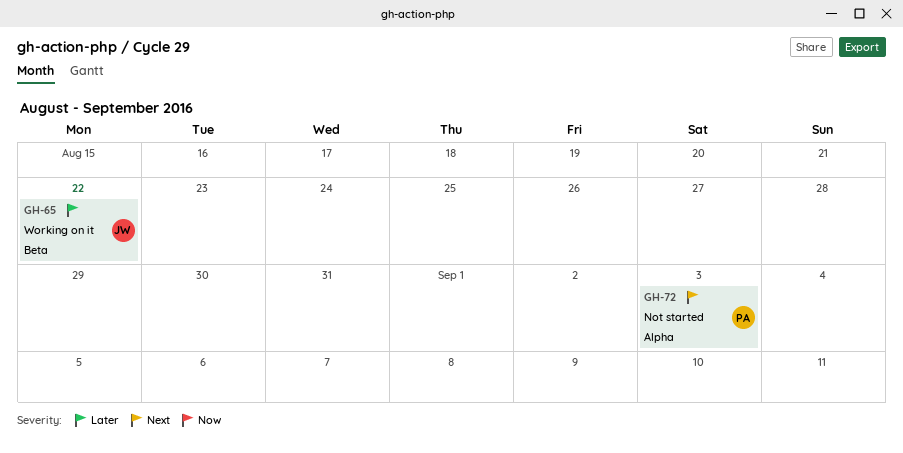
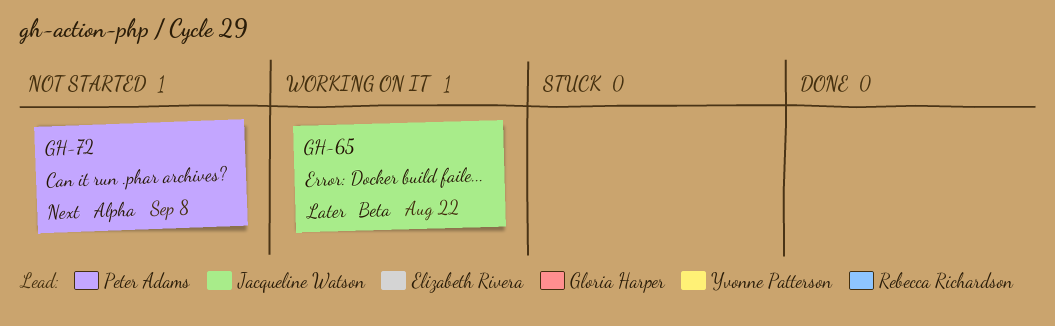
GH-72, due: Sep 3 -> Sep 8

